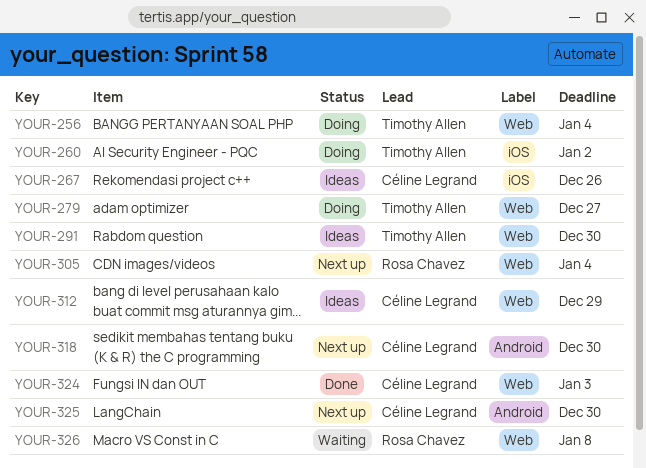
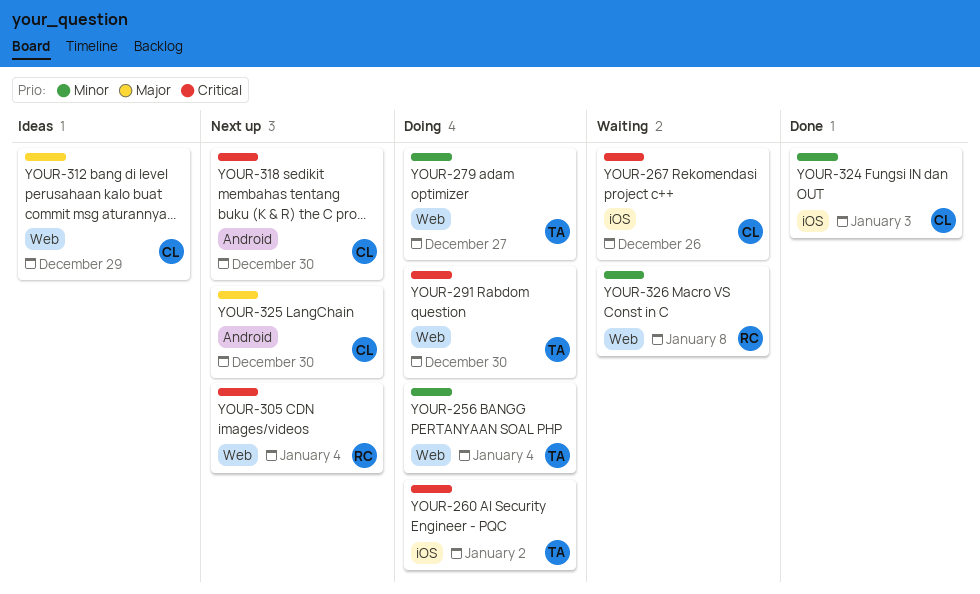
YOUR-267, status: Ideas -> Waiting
YOUR-291, status: Ideas -> Doing
YOUR-324, label: Web -> iOS

